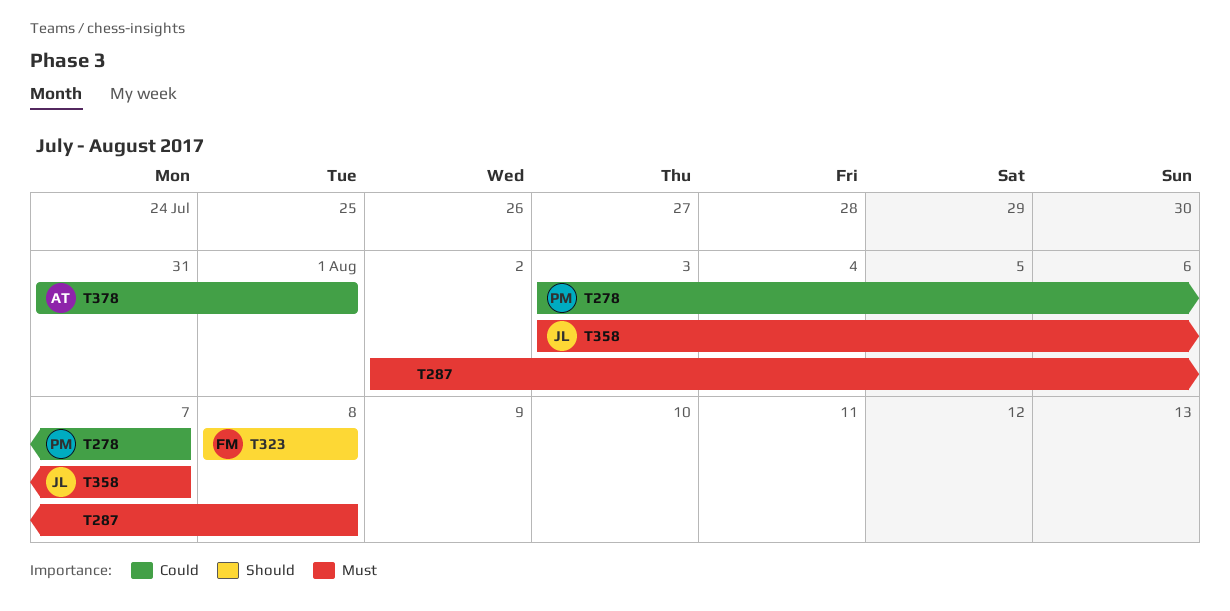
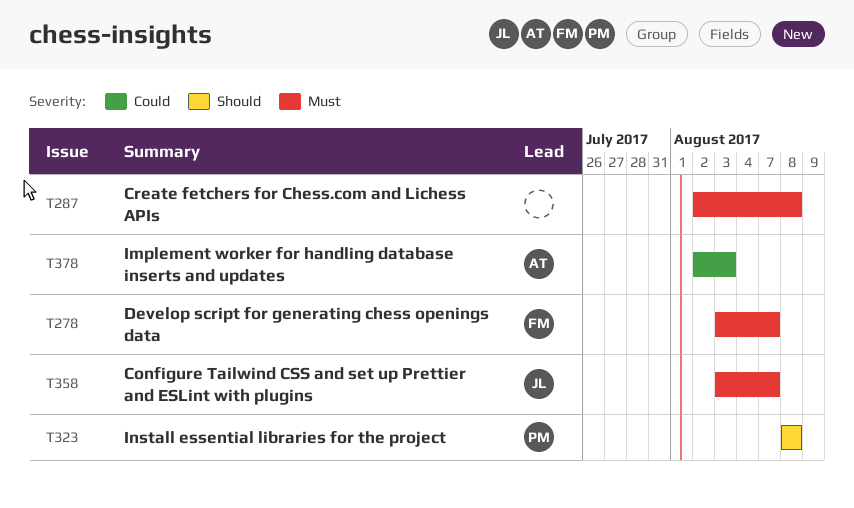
T278, owner: PM -> FM
T278, priority: Could -> Must
T323, owner: FM -> PM
T378, start: Jul 31 -> Aug 2
T378, due: Aug 1 -> Aug 3

